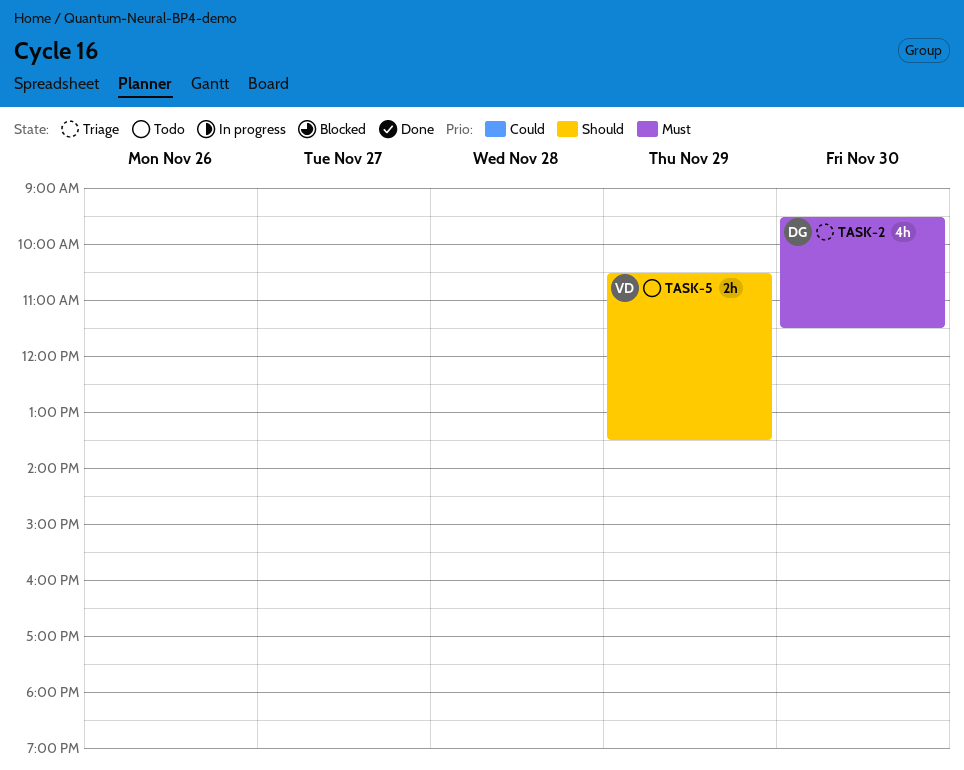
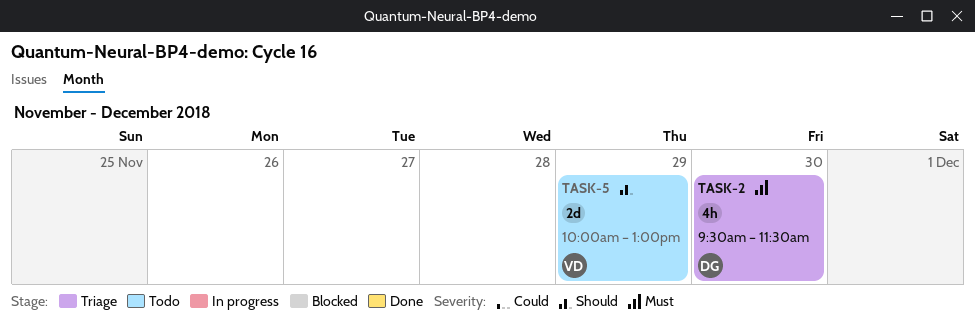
TASK-5, estimate: 2h -> 2d
TASK-5, begins: 10:30 -> 10:00
TASK-5, ends: 13:30 -> 13:00

